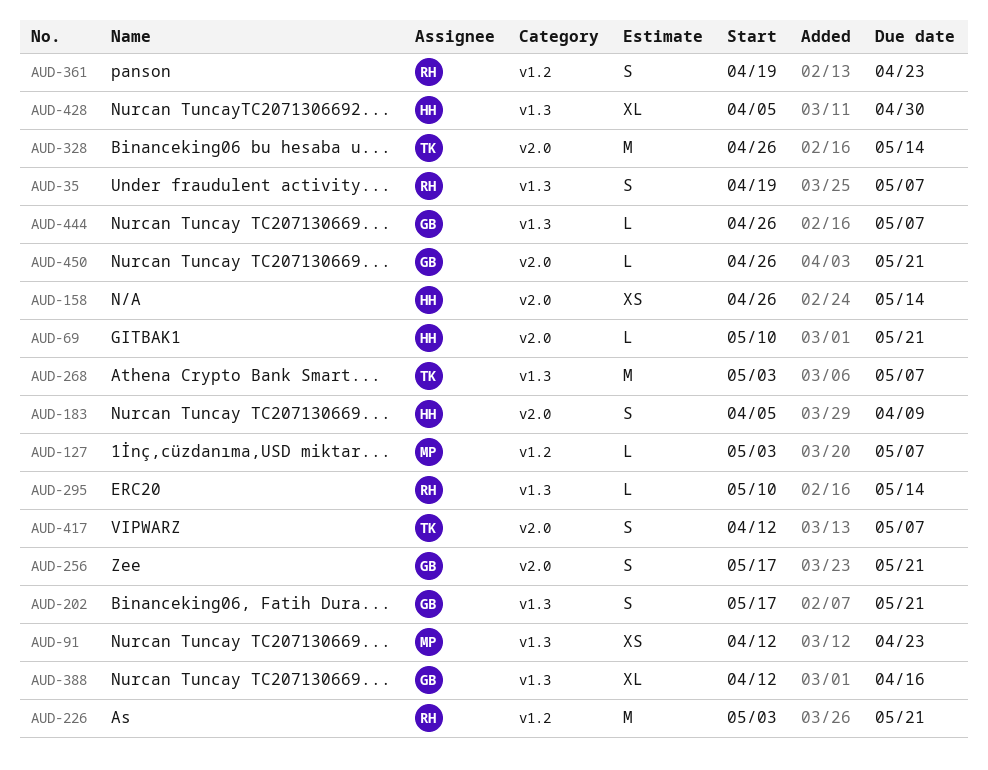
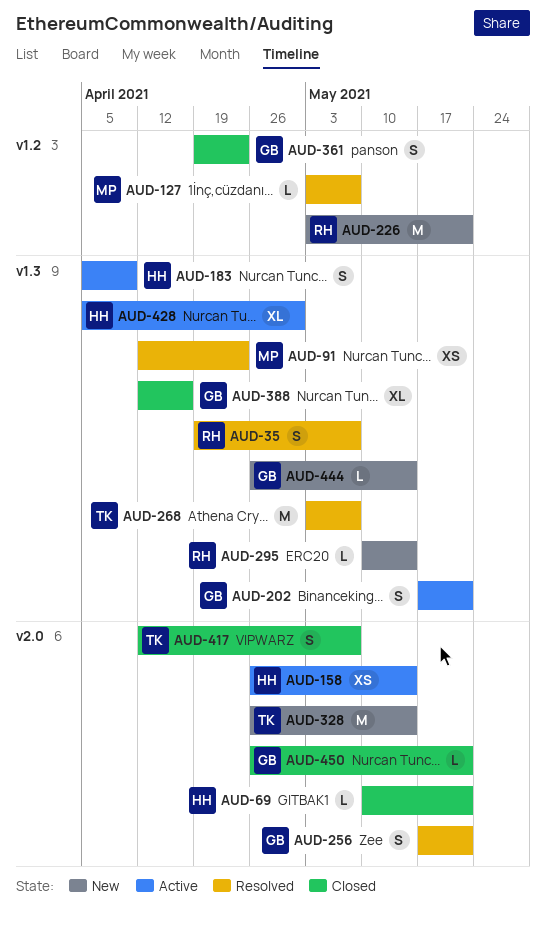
AUD-183, label: v2.0 -> v1.3
AUD-361, owner: RH -> GB
AUD-444, due: May 7 -> May 14

